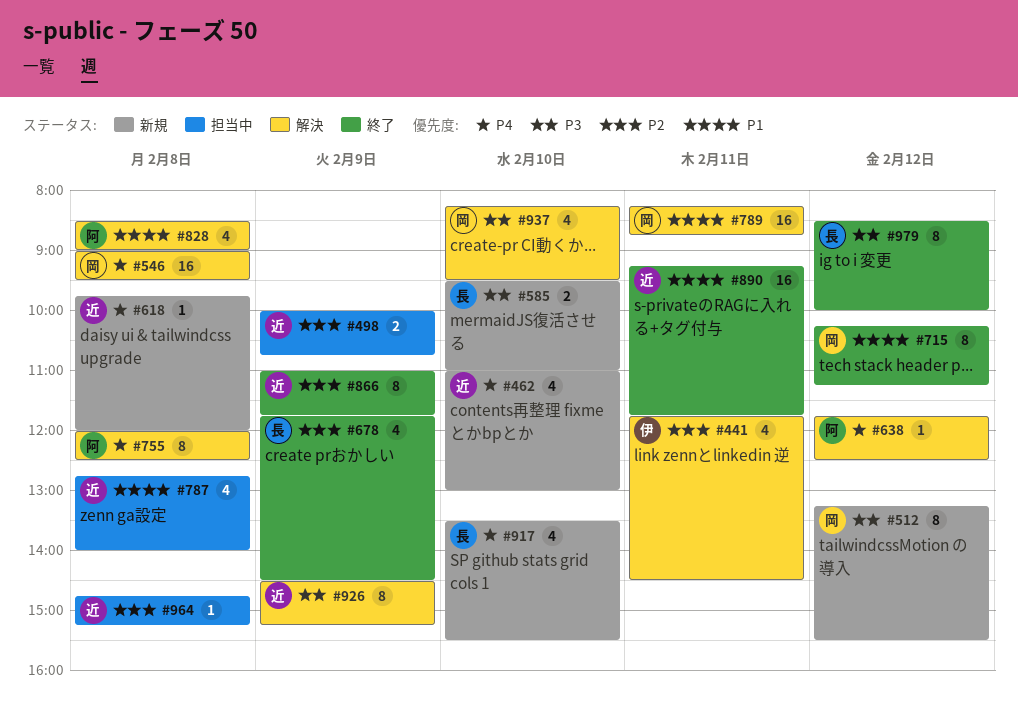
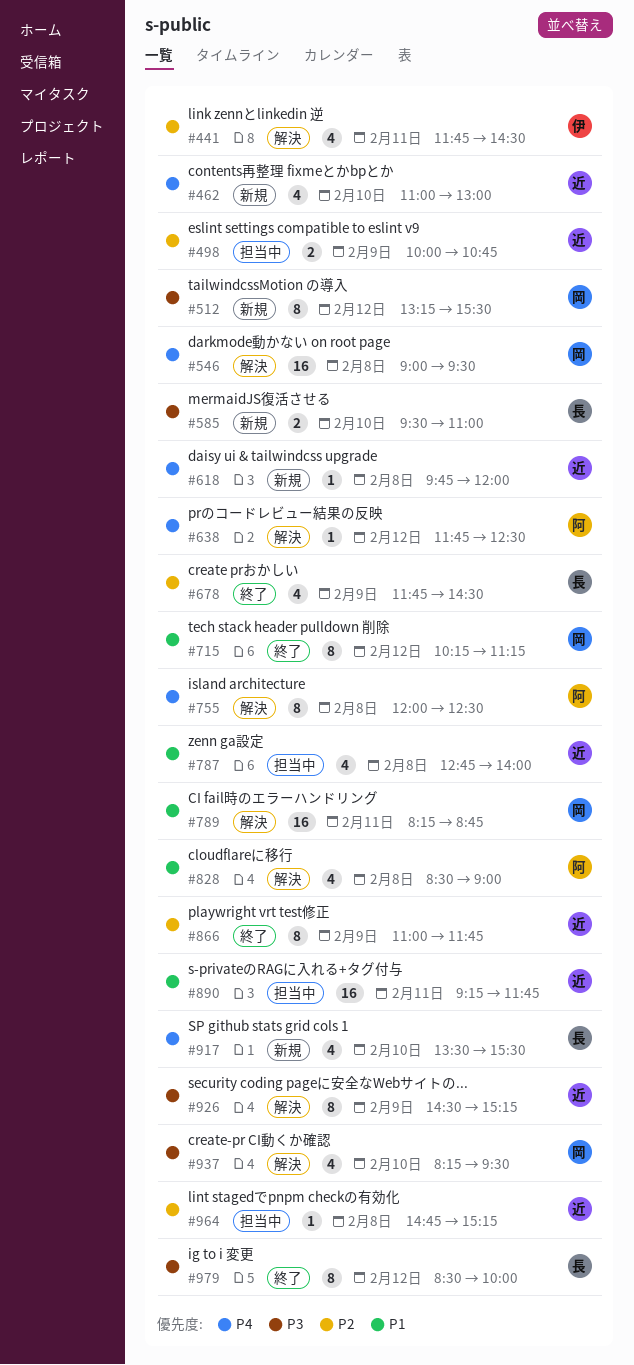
#890, status: 終了 -> 担当中

